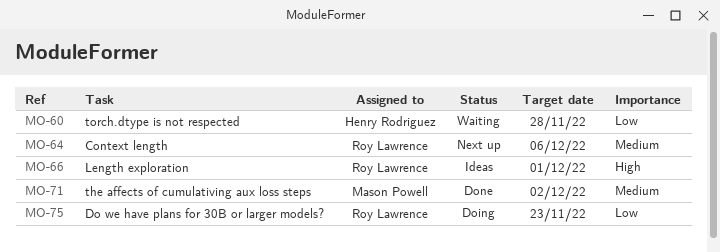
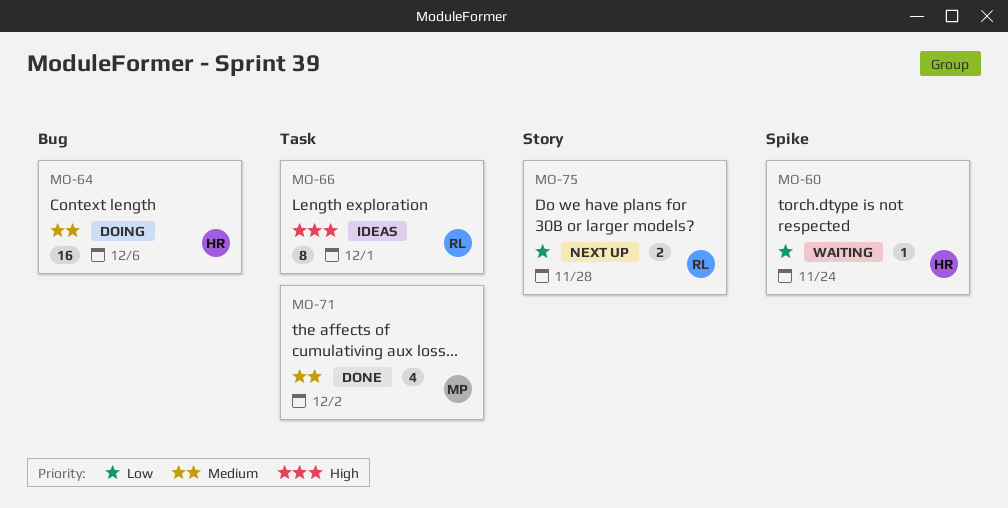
MO-60, due: Nov 28 -> Nov 24
MO-64, status: Next up -> Doing
MO-64, owner: Roy Lawrence -> Henry Rodriguez
MO-75, status: Doing -> Next up
MO-75, due: Nov 23 -> Nov 28

